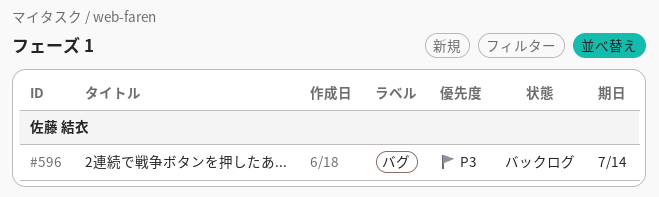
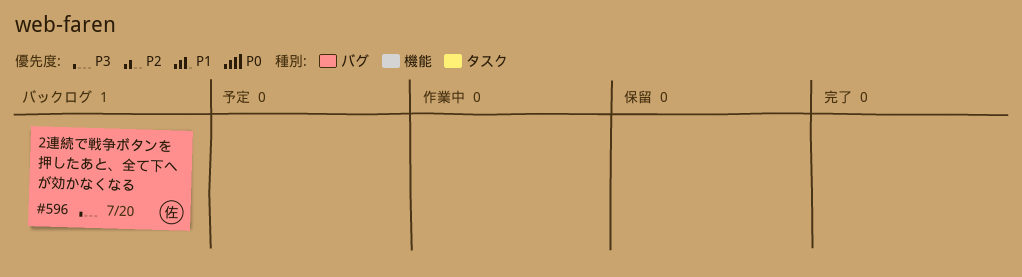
#596, due: Jul 14 -> Jul 20

